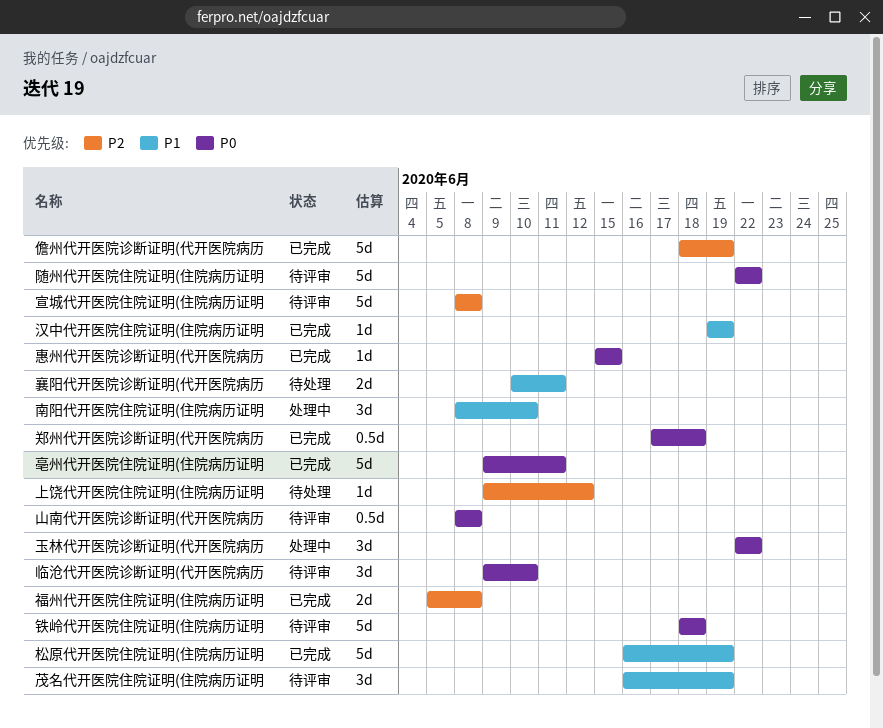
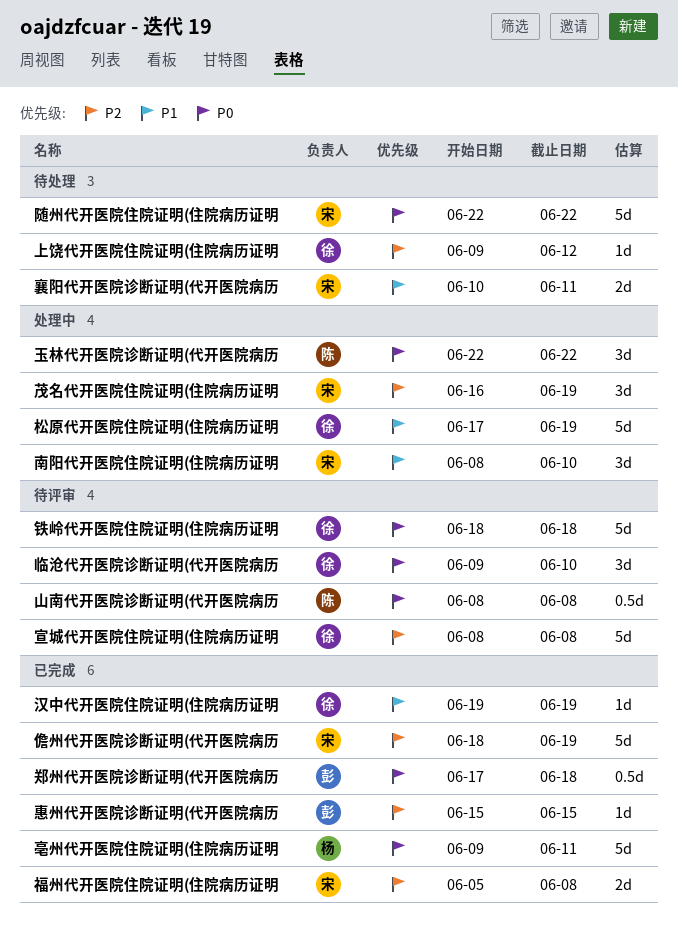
惠州代开医院诊断证明(代开医院病历, priority: P0 -> P2
松原代开医院住院证明(住院病历证明, status: 已完成 -> 处理中
松原代开医院住院证明(住院病历证明, start: Jun 16 -> Jun 17
茂名代开医院住院证明(住院病历证明, status: 待评审 -> 处理中
茂名代开医院住院证明(住院病历证明, priority: P1 -> P2
随州代开医院住院证明(住院病历证明, status: 待评审 -> 待处理

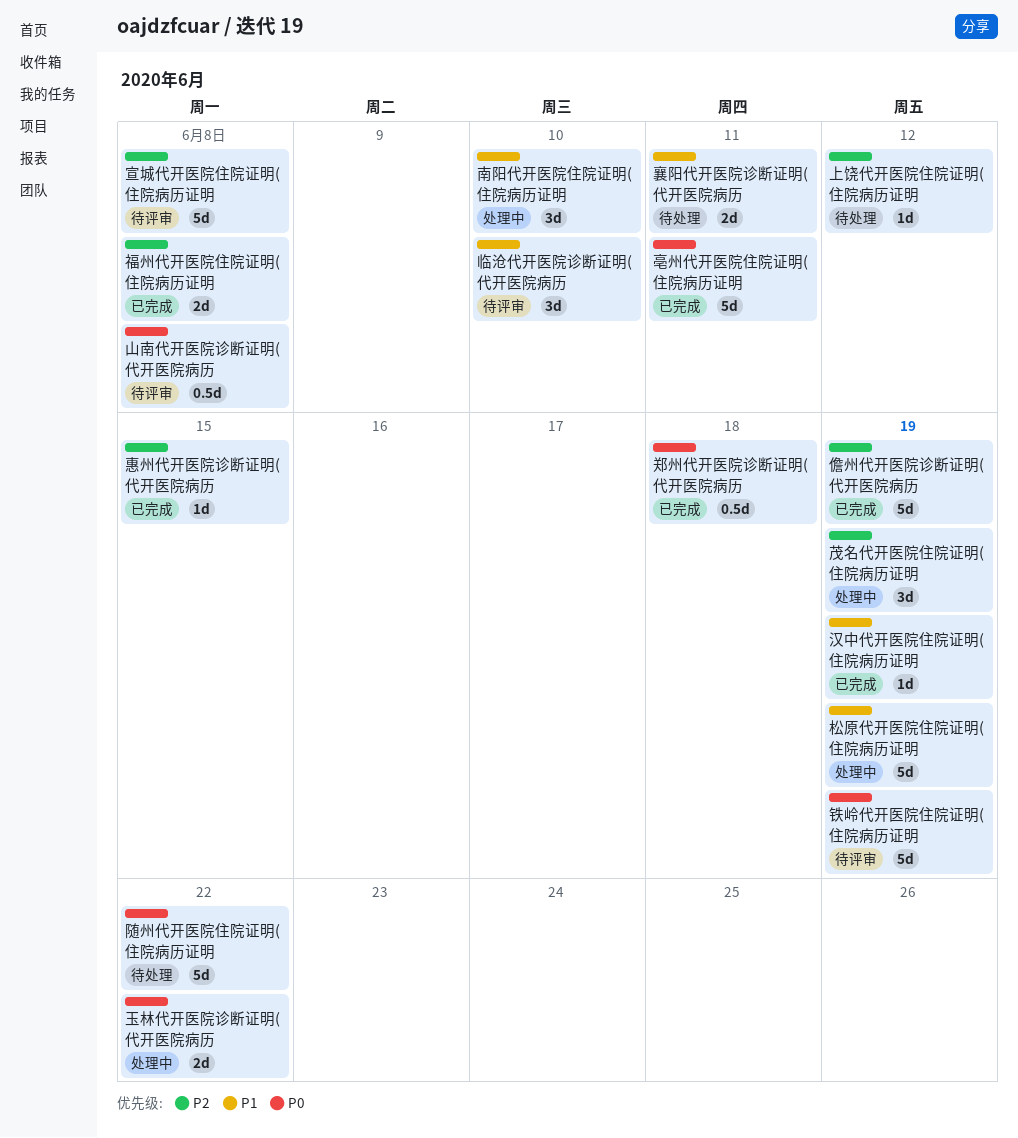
临沧代开医院诊断证明(代开医院病历, priority: P0 -> P1
玉林代开医院诊断证明(代开医院病历, estimate: 3d -> 2d
铁岭代开医院住院证明(住院病历证明, due: Jun 18 -> Jun 19

